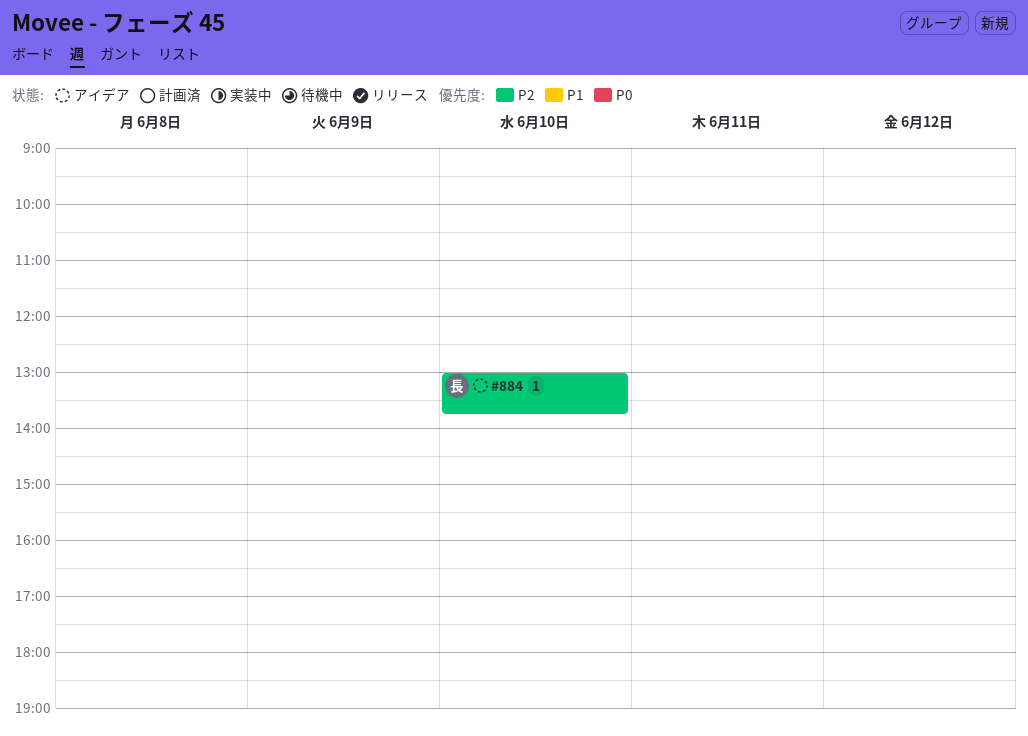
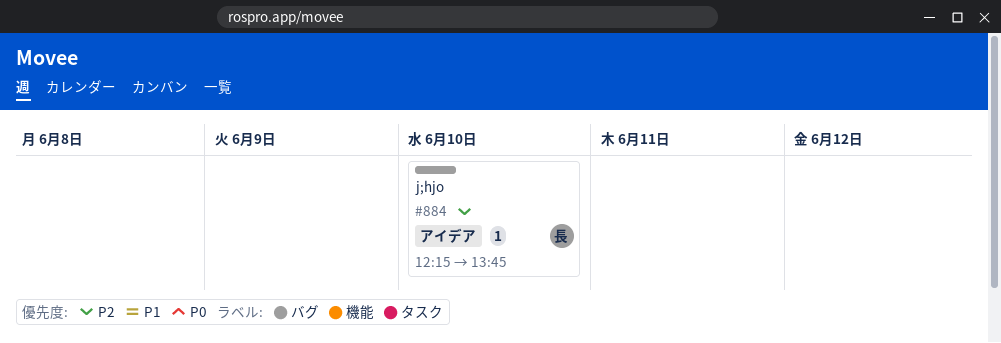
#884, begins: 13:00 -> 12:15

